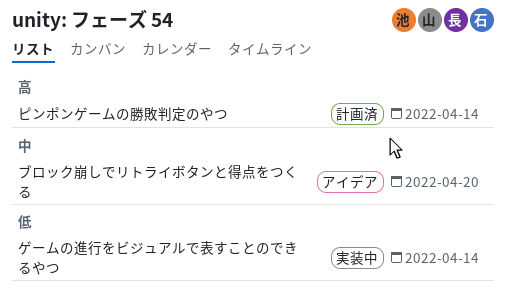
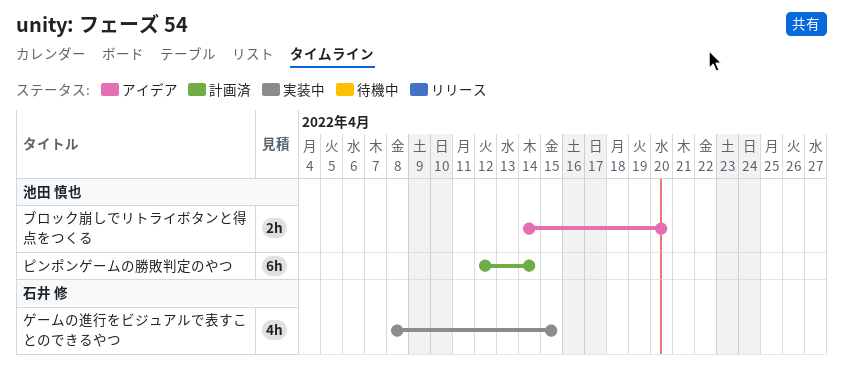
ゲームの進行をビジュアルで表すことのできるやつ, due: Apr 14 -> Apr 15

